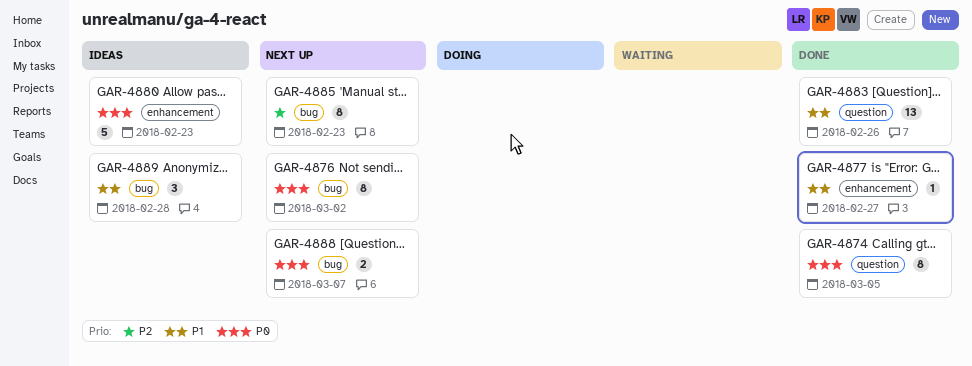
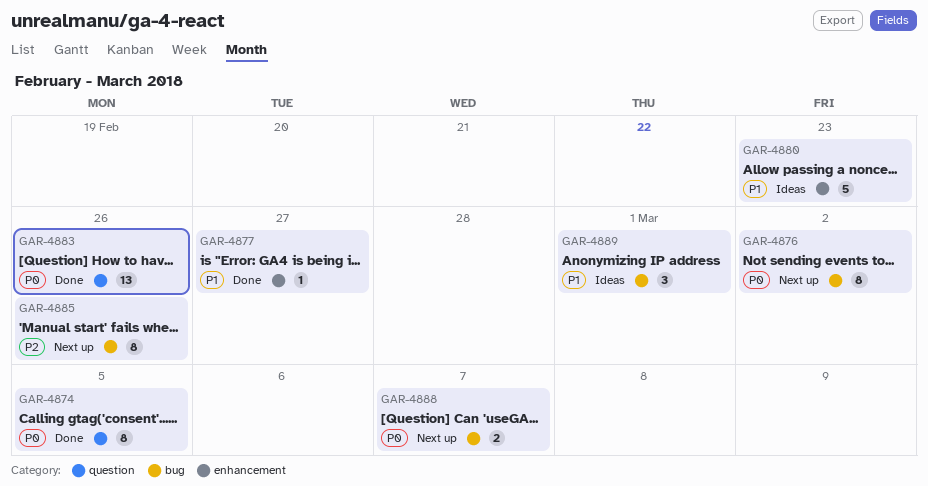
GAR-4880, priority: P0 -> P1
GAR-4883, priority: P1 -> P0
GAR-4885, due: Feb 23 -> Feb 26
GAR-4889, due: Feb 28 -> Mar 1

